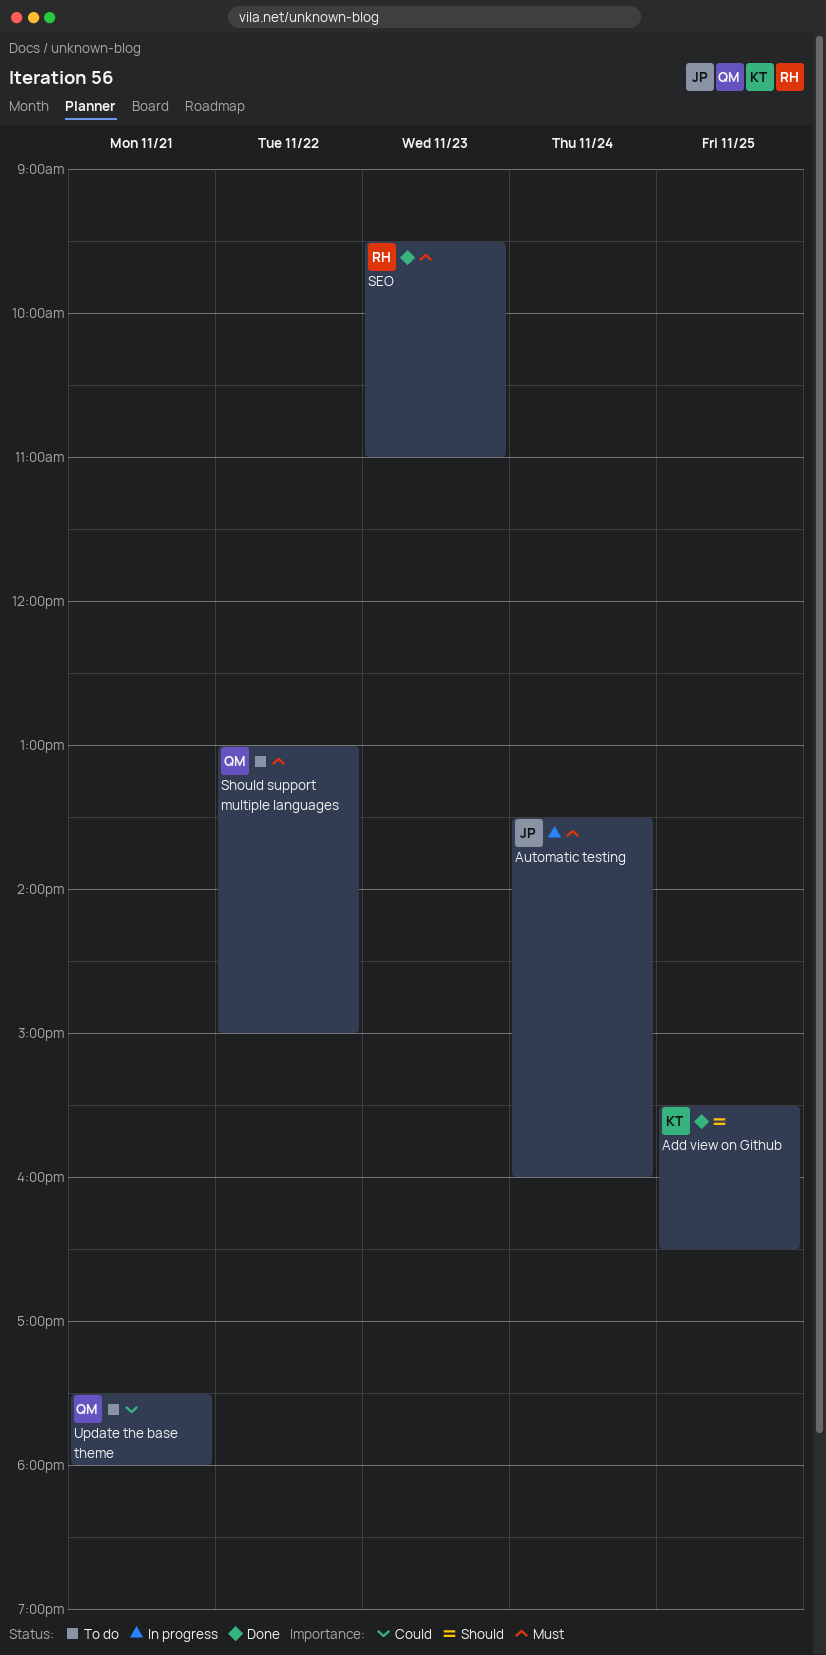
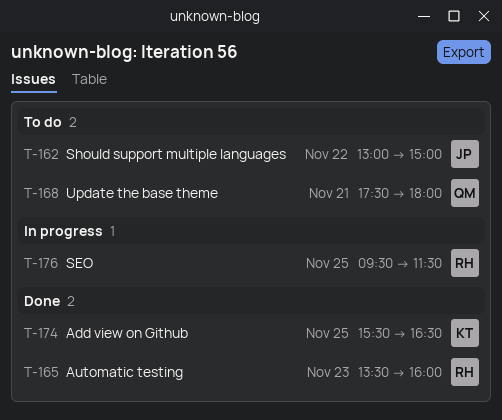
Automatic testing, status: In progress -> Done
Automatic testing, owner: JP -> RH
Automatic testing, day: Nov 24 -> Nov 23
SEO, status: Done -> In progress
SEO, day: Nov 23 -> Nov 25
SEO, ends: 11:00 -> 11:30
Should support multiple languages, owner: QM -> JP

